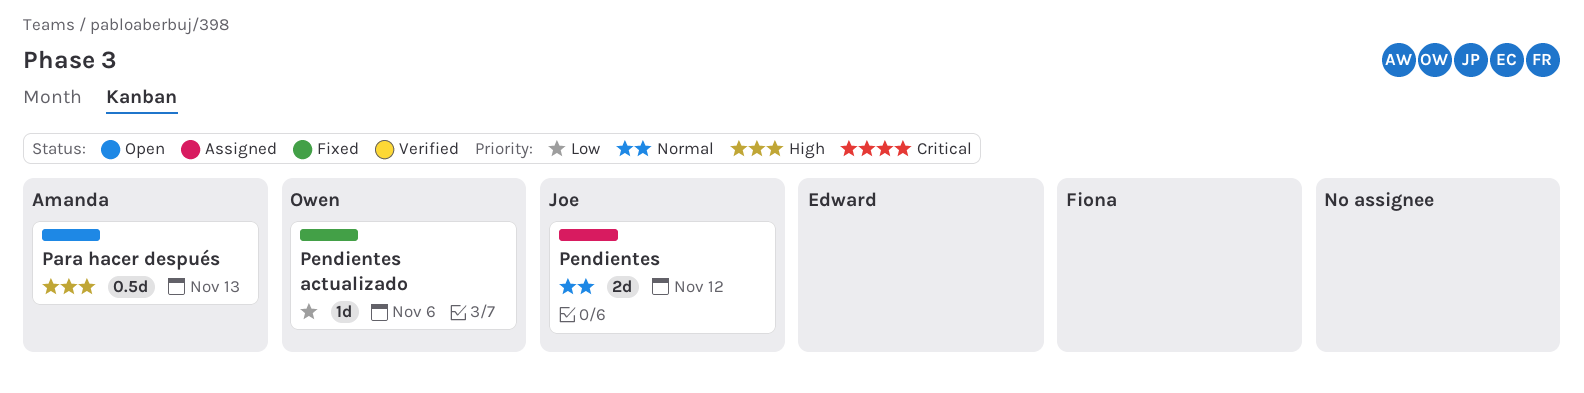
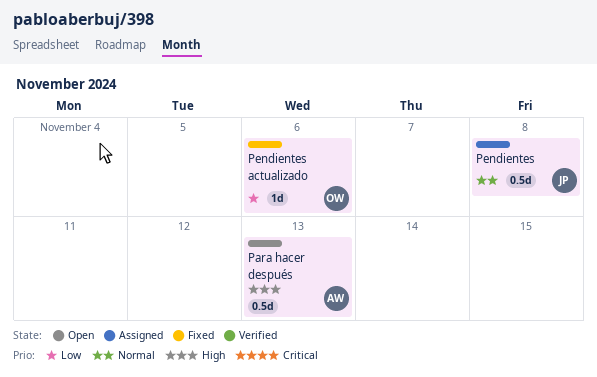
Pendientes, estimate: 2d -> 0.5d
Pendientes, due: Nov 12 -> Nov 8

